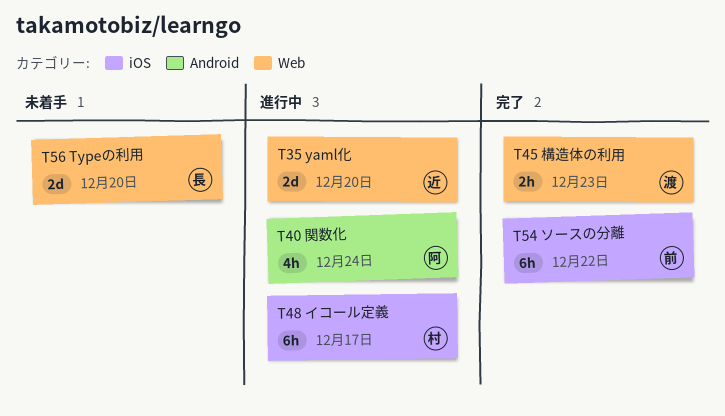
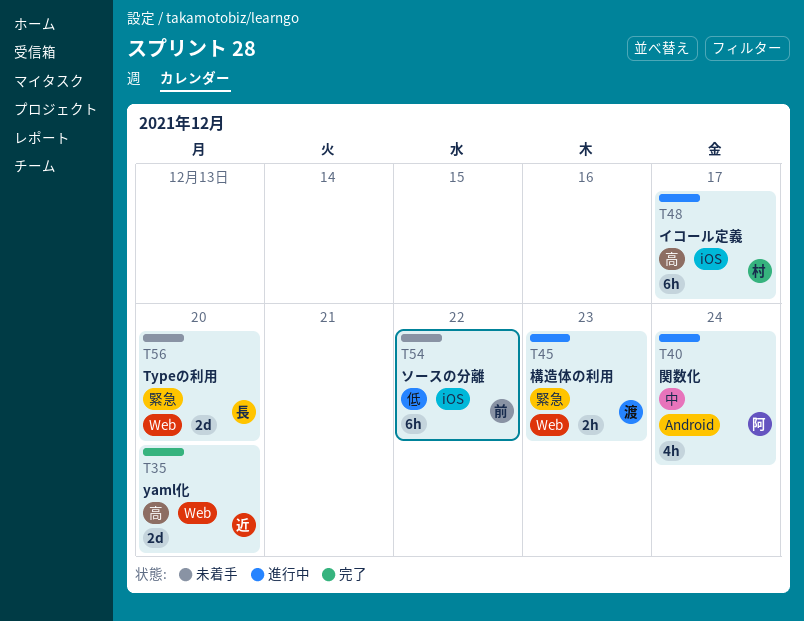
T35, status: 進行中 -> 完了
T45, status: 完了 -> 進行中
T54, status: 完了 -> 未着手

